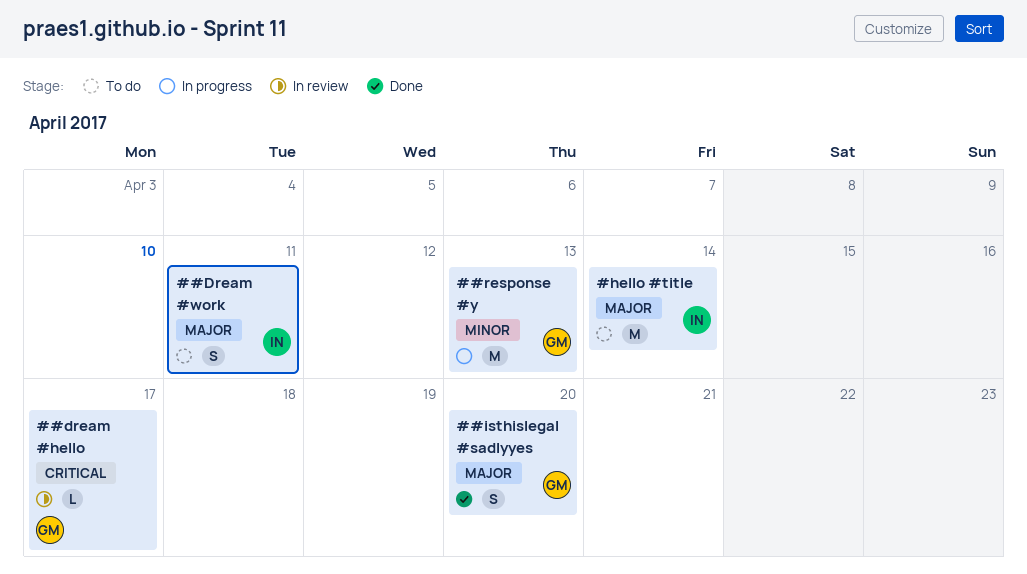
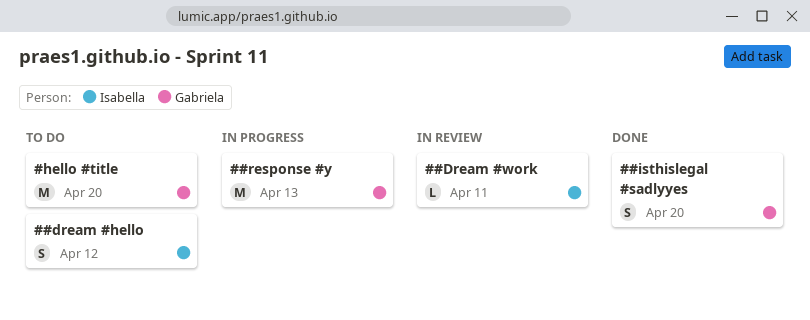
##dream #hello, status: In review -> To do
##dream #hello, owner: Gabriela -> Isabella
##dream #hello, estimate: L -> S
##dream #hello, due: Apr 17 -> Apr 12
##Dream #work, status: To do -> In review
##Dream #work, estimate: S -> L
#hello #title, owner: Isabella -> Gabriela
#hello #title, due: Apr 14 -> Apr 20

